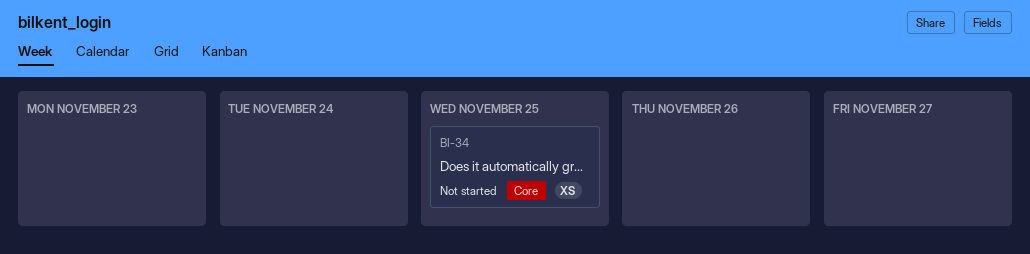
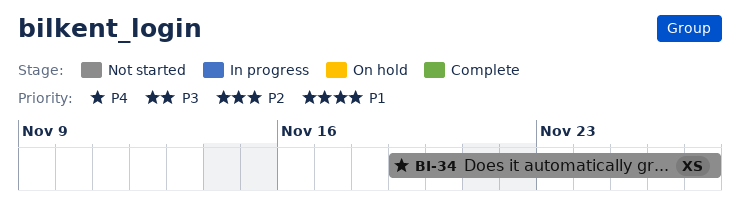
BI-34, due: Nov 25 -> Nov 27

